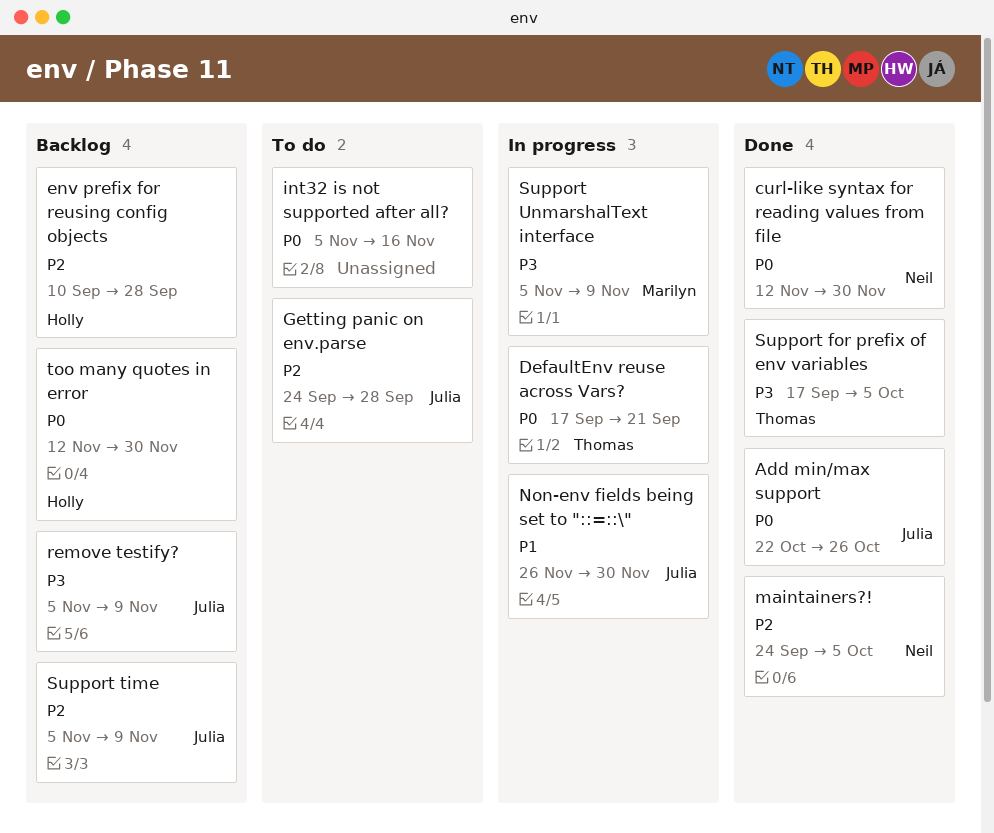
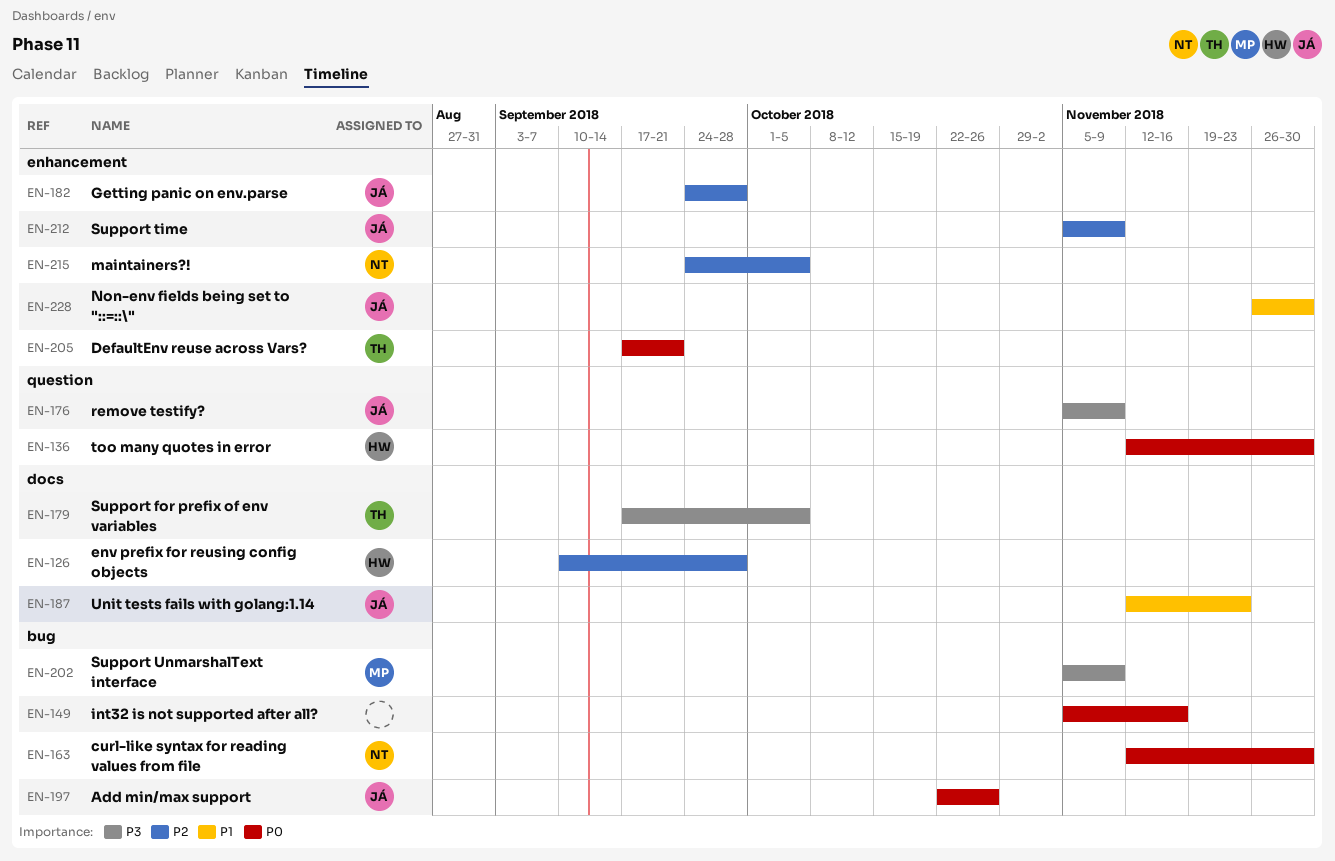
Unit tests fails with golang:1.14: none -> present

